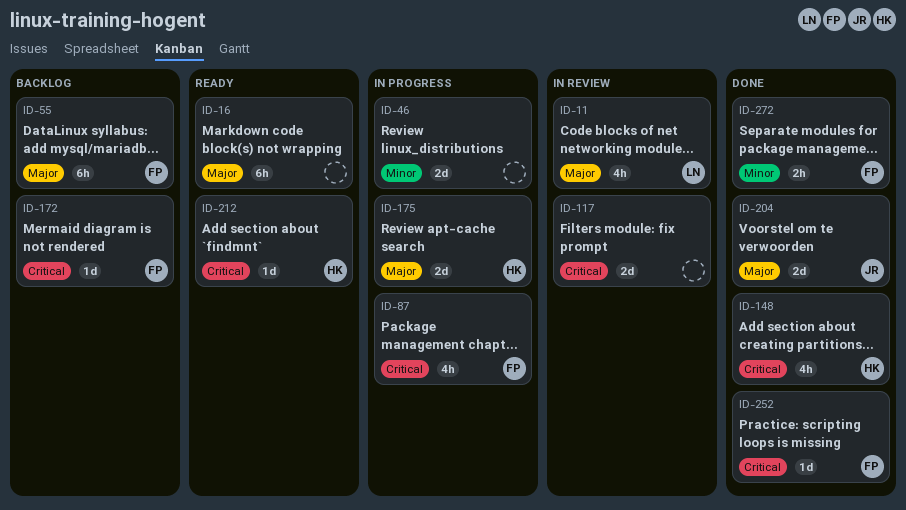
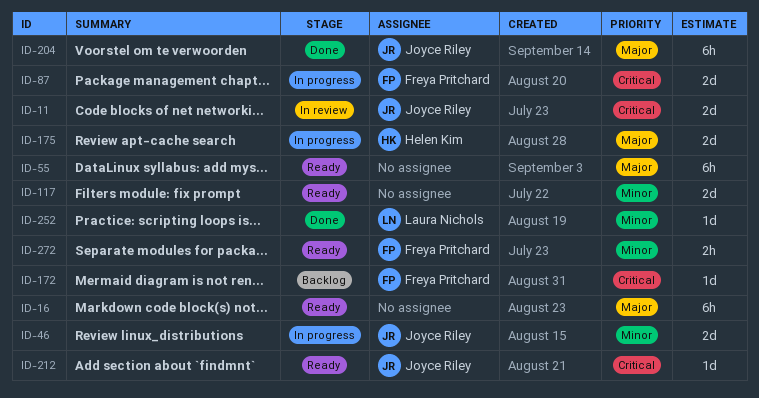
ID-11, owner: Laura Nichols -> Joyce Riley
ID-11, priority: Major -> Critical
ID-11, estimate: 4h -> 2d
ID-46, owner: none -> Joyce Riley
ID-55, status: Backlog -> Ready
ID-55, owner: Freya Pritchard -> none
ID-87, estimate: 4h -> 2d
ID-117, status: In review -> Ready
ID-117, priority: Critical -> Minor
ID-148: present -> none
ID-204, estimate: 2d -> 6h
ID-212, owner: Helen Kim -> Joyce Riley
ID-252, owner: Freya Pritchard -> Laura Nichols
ID-252, priority: Critical -> Minor
ID-272, status: Done -> Ready

